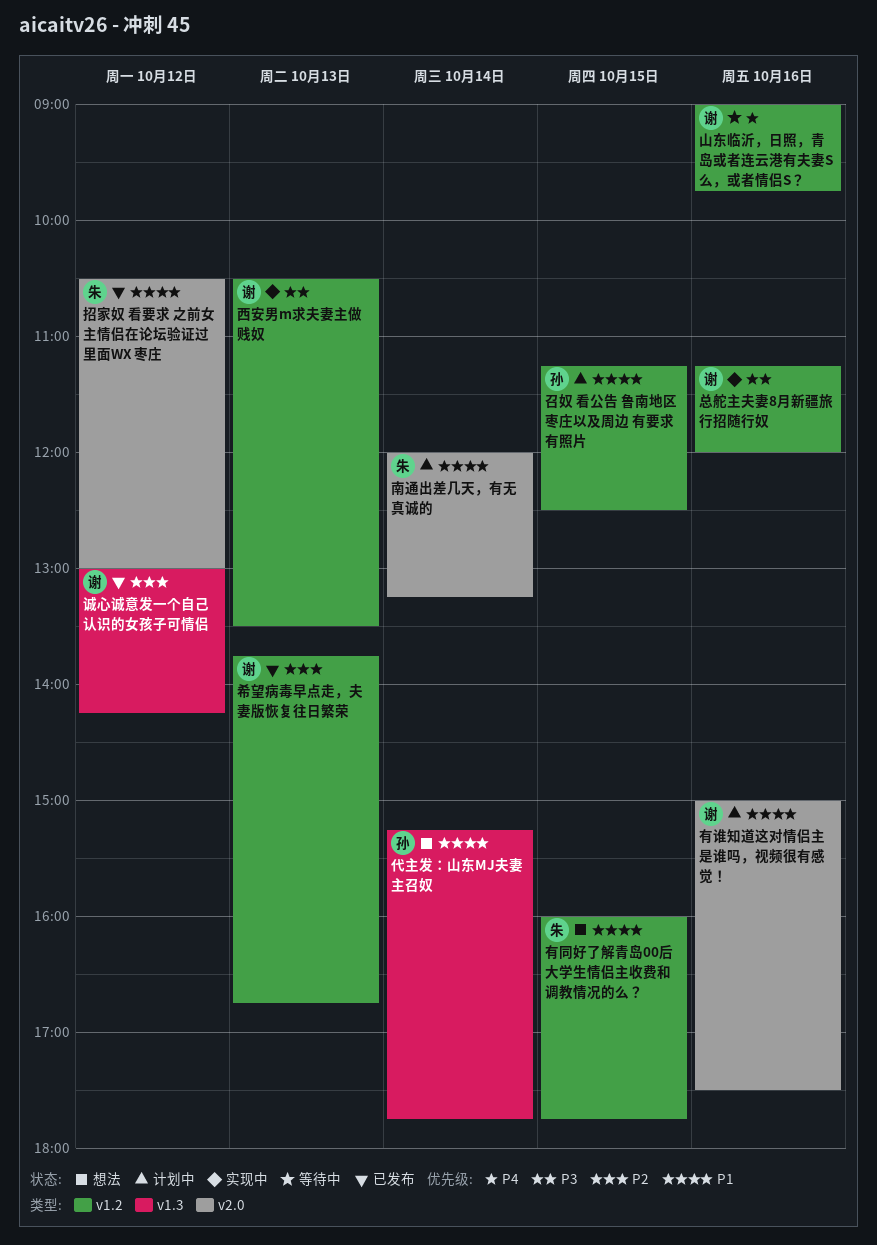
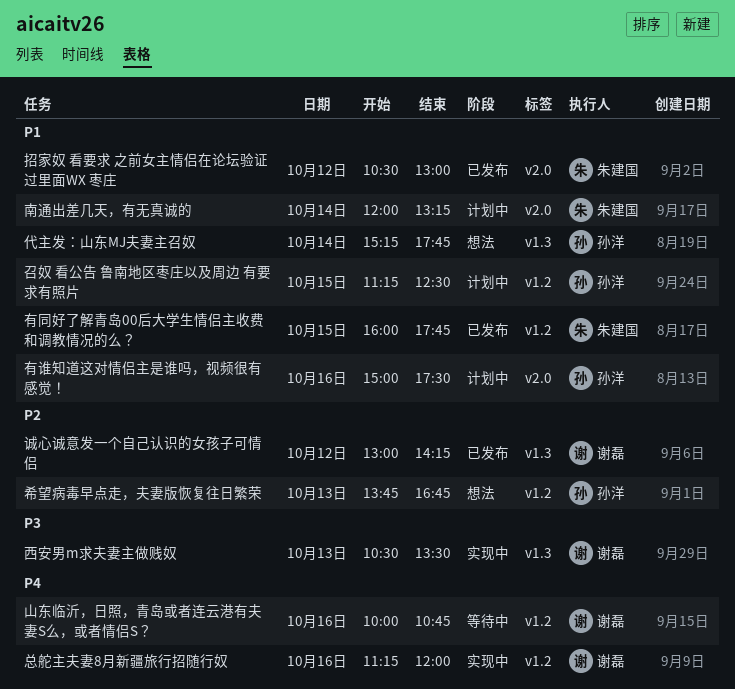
山东临沂，日照，青岛或者连云港有夫妻S么，或者情侣S？, begins: 09:00 -> 10:00
山东临沂，日照，青岛或者连云港有夫妻S么，或者情侣S？, ends: 09:45 -> 10:45
希望病毒早点走，夫妻版恢复往日繁荣, status: 已发布 -> 想法
希望病毒早点走，夫妻版恢复往日繁荣, owner: 谢磊 -> 孙洋
总舵主夫妻8月新疆旅行招随行奴, priority: P3 -> P4
有同好了解青岛00后大学生情侣主收费和调教情况的么？, status: 想法 -> 已发布
有谁知道这对情侣主是谁吗，视频很有感觉！, owner: 谢磊 -> 孙洋
西安男m求夫妻主做贱奴, label: v1.2 -> v1.3

